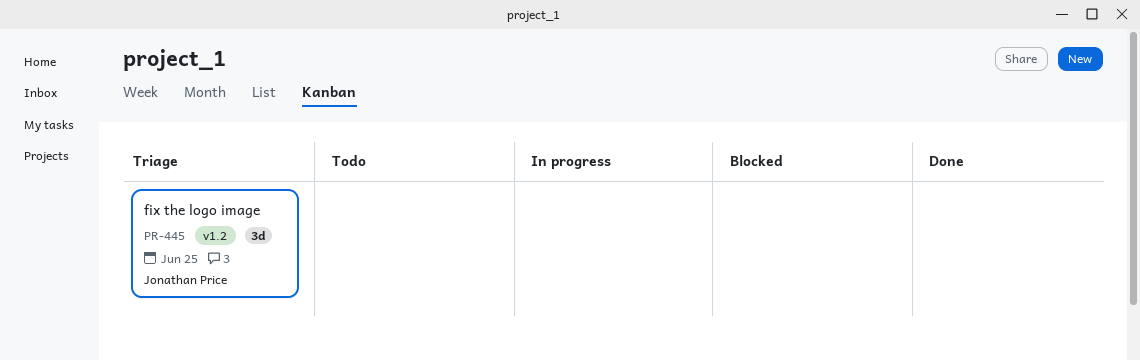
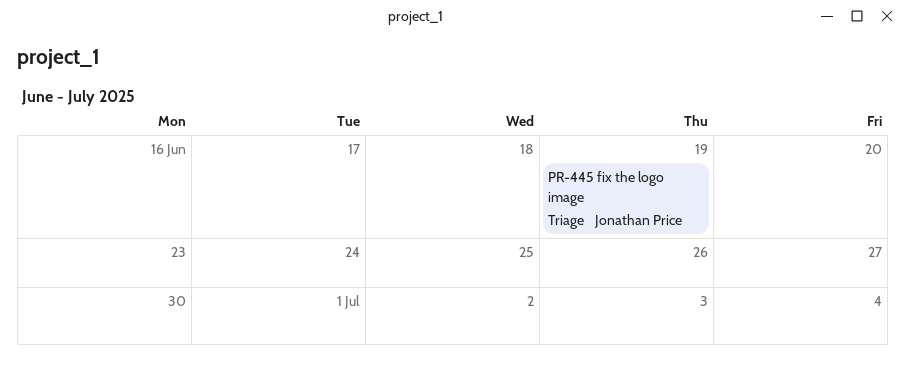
PR-445, due: Jun 25 -> Jun 19

